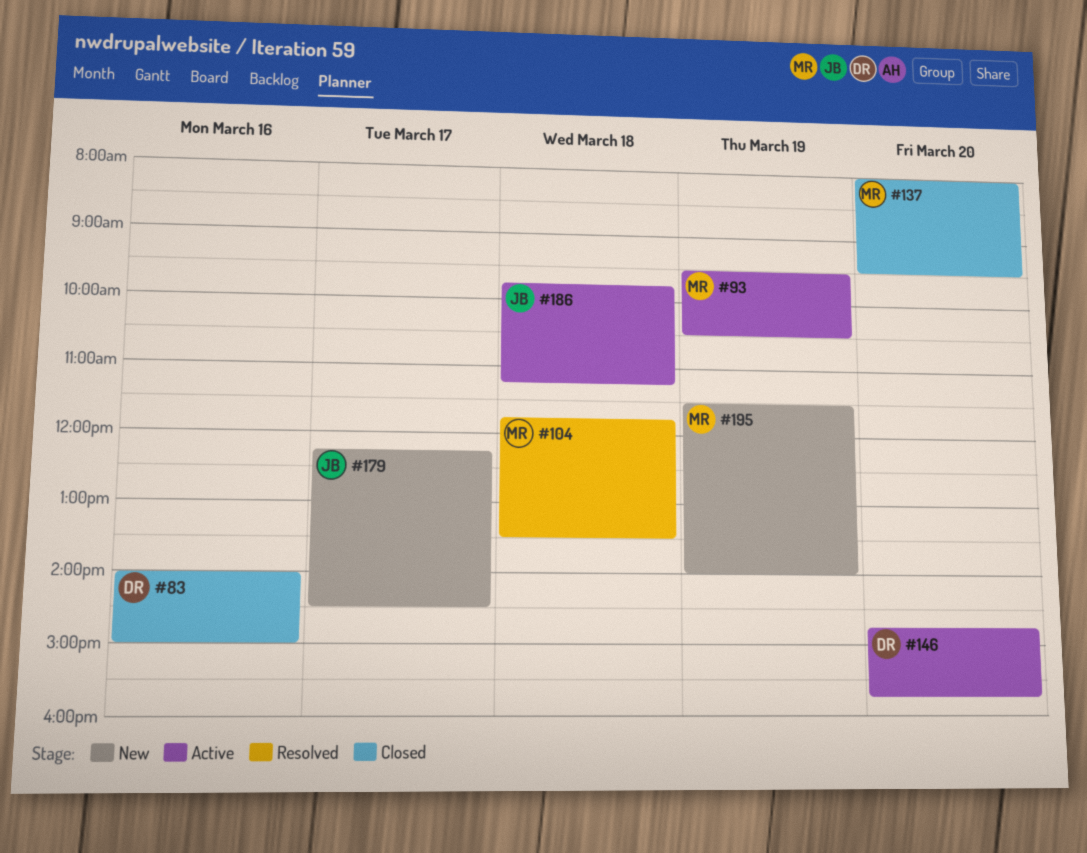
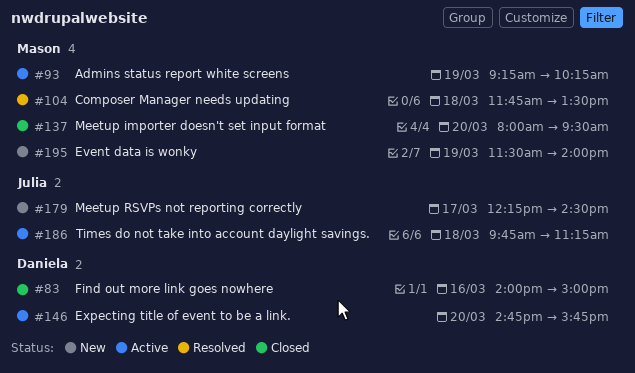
#93, begins: 09:30 -> 09:15
#93, ends: 10:30 -> 10:15

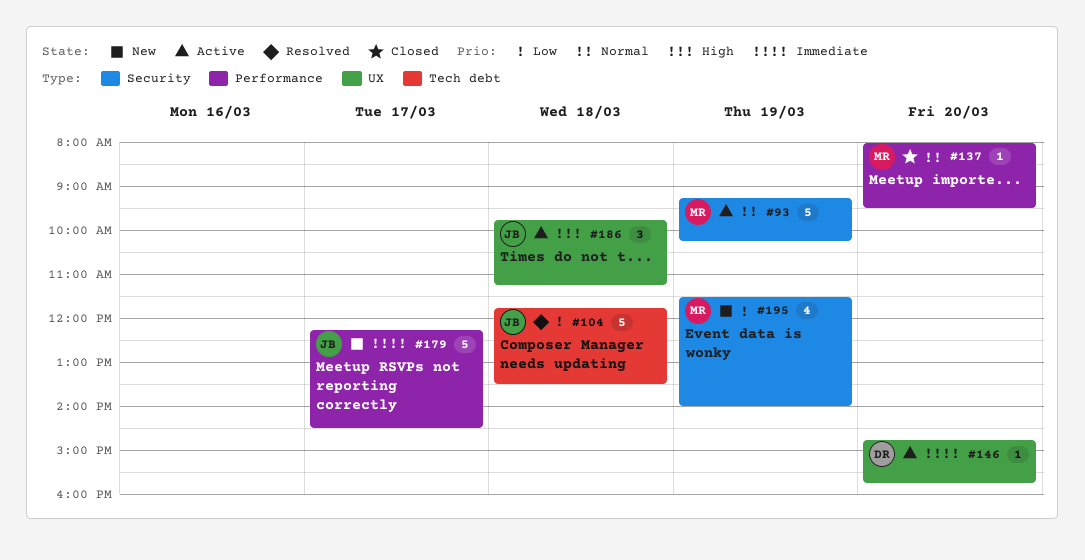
#83: present -> none
#104, owner: Mason -> Julia

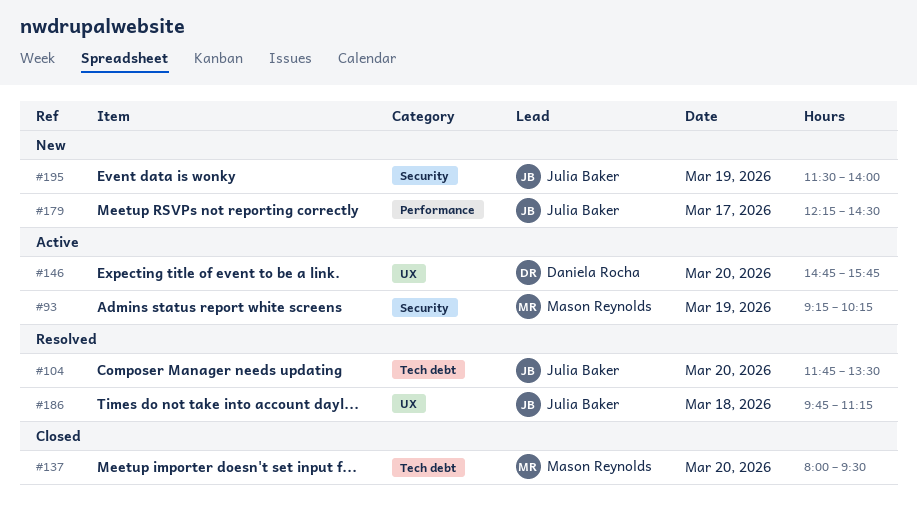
#104, day: Mar 18 -> Mar 20
#137, label: Performance -> Tech debt
#186, status: Active -> Resolved
#195, owner: Mason Reynolds -> Julia Baker

